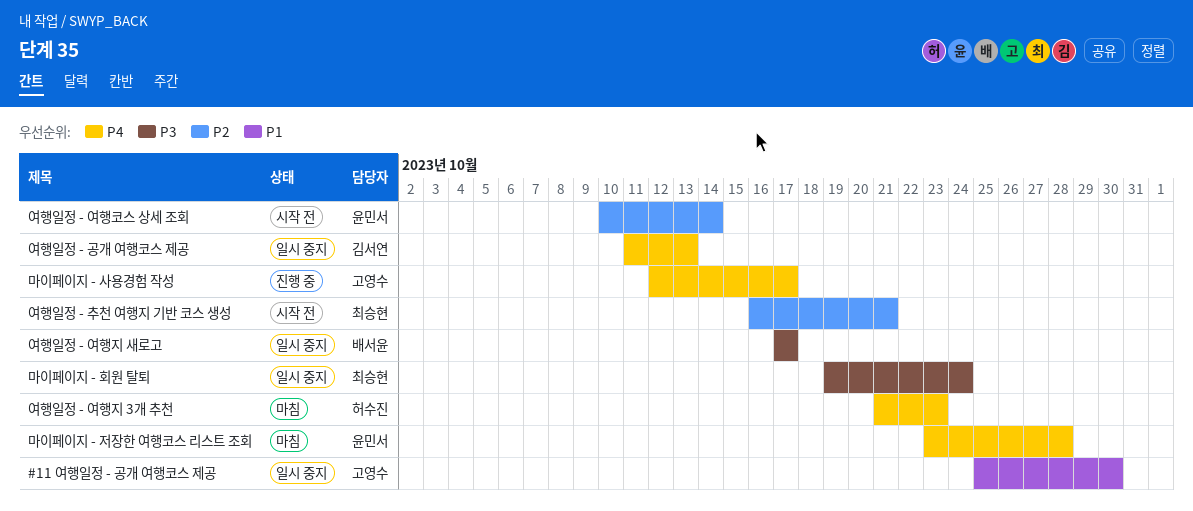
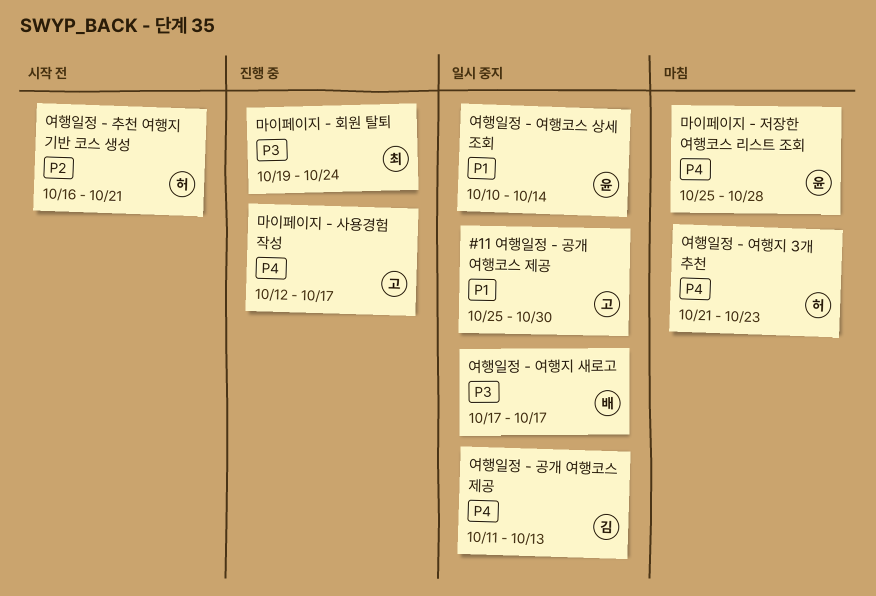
마이페이지 - 저장한 여행코스 리스트 조회, start: Oct 23 -> Oct 25
마이페이지 - 회원 탈퇴, status: 일시 중지 -> 진행 중
여행일정 - 여행코스 상세 조회, status: 시작 전 -> 일시 중지
여행일정 - 여행코스 상세 조회, priority: P2 -> P1
여행일정 - 추천 여행지 기반 코스 생성, owner: 최승현 -> 허수진

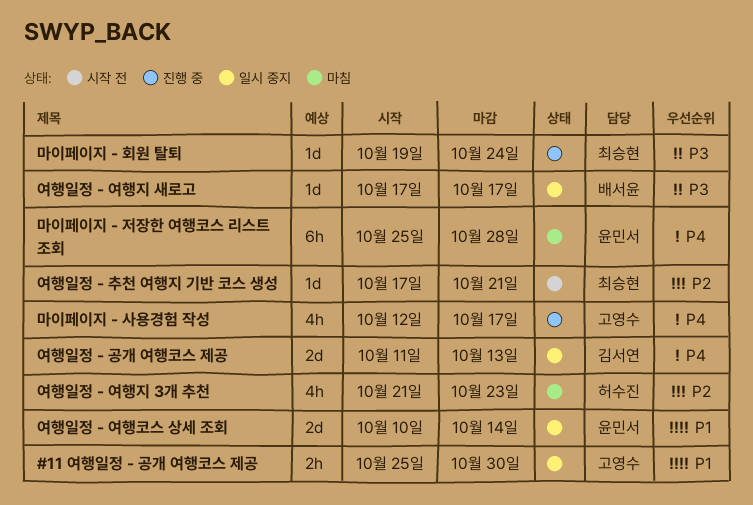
여행일정 - 여행지 3개 추천, priority: P4 -> P2
여행일정 - 추천 여행지 기반 코스 생성, owner: 허수진 -> 최승현
여행일정 - 추천 여행지 기반 코스 생성, start: Oct 16 -> Oct 17

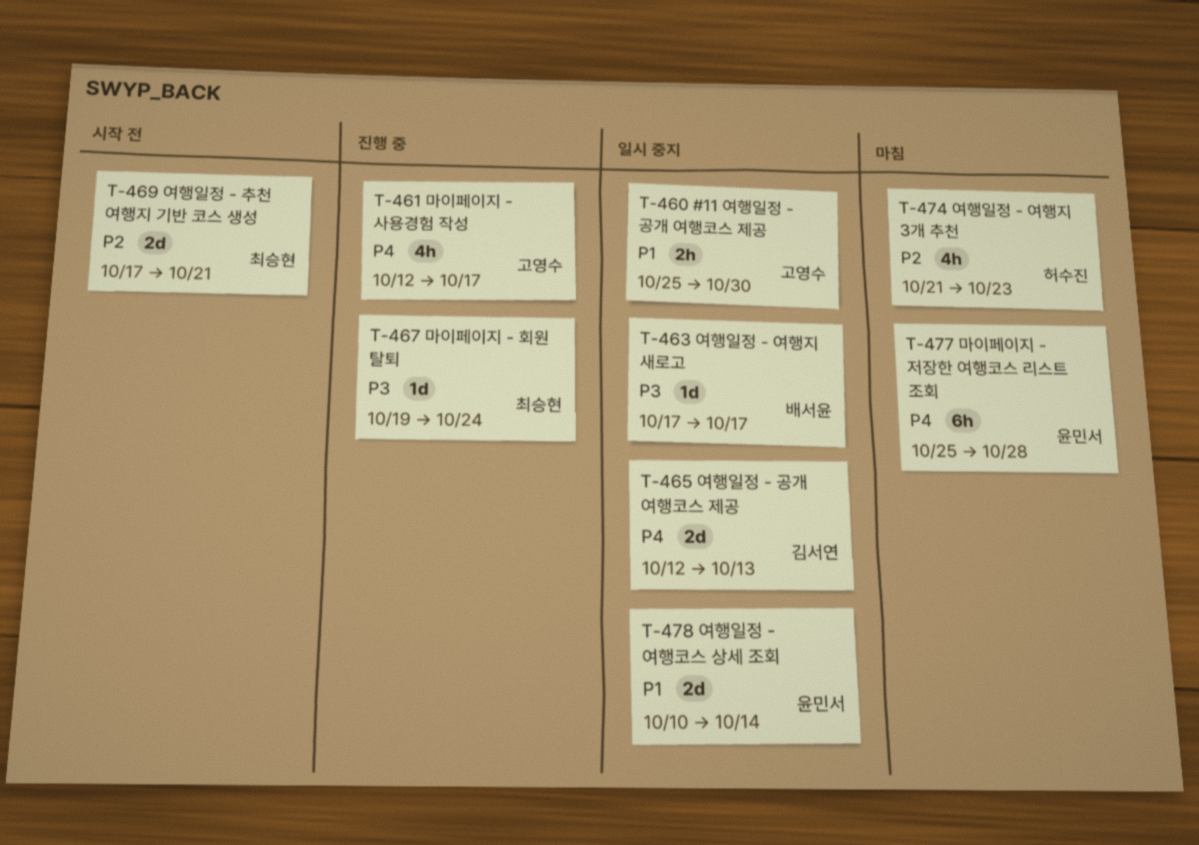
여행일정 - 공개 여행코스 제공, start: Oct 11 -> Oct 12
여행일정 - 추천 여행지 기반 코스 생성, estimate: 1d -> 2d

